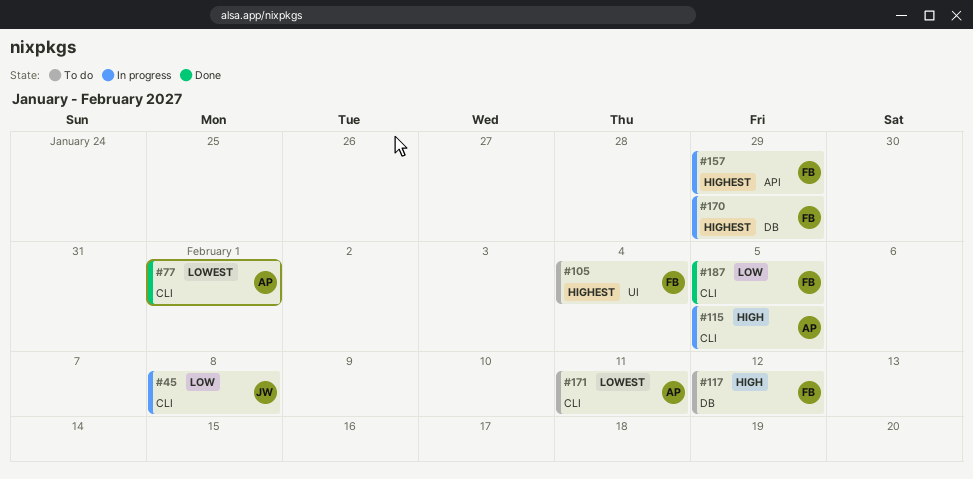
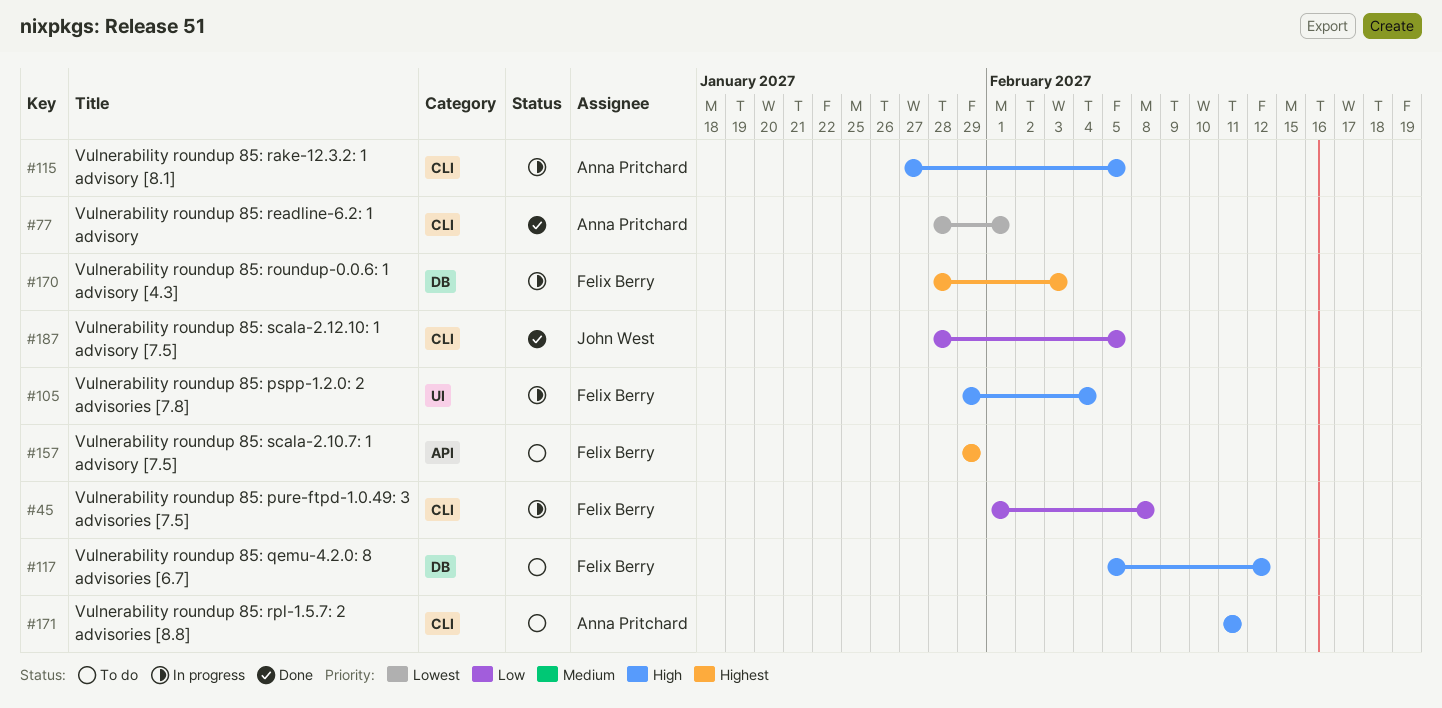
#45, owner: John West -> Felix Berry
#105, status: To do -> In progress
#105, priority: Highest -> High
#157, status: In progress -> To do
#170, due: Jan 29 -> Feb 3
#171, priority: Lowest -> High
#187, owner: Felix Berry -> John West

